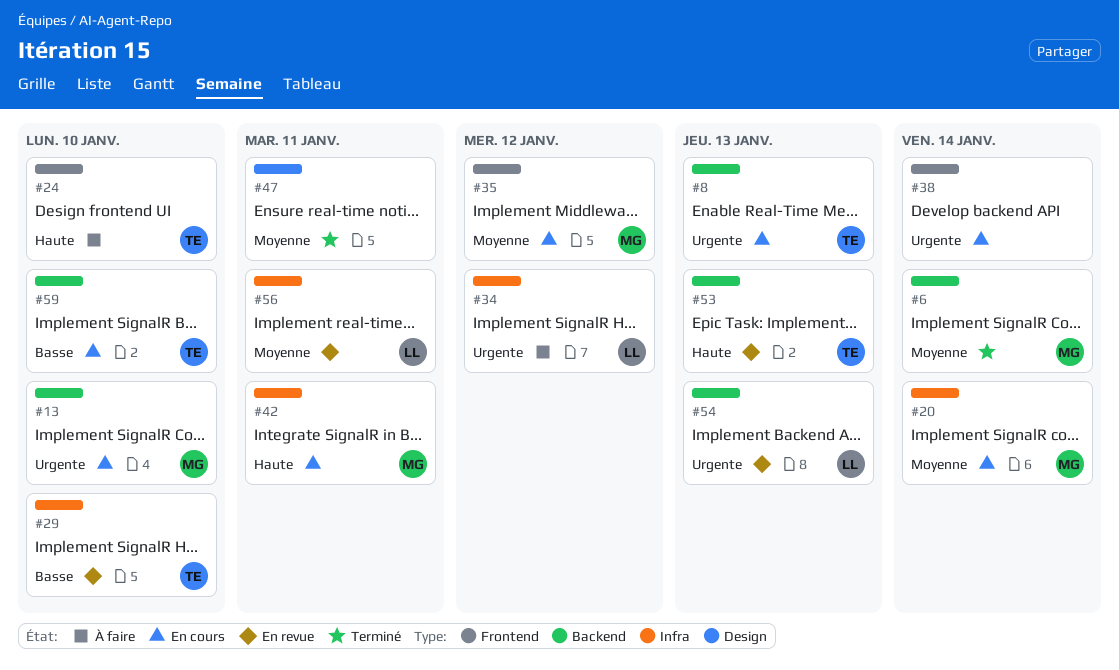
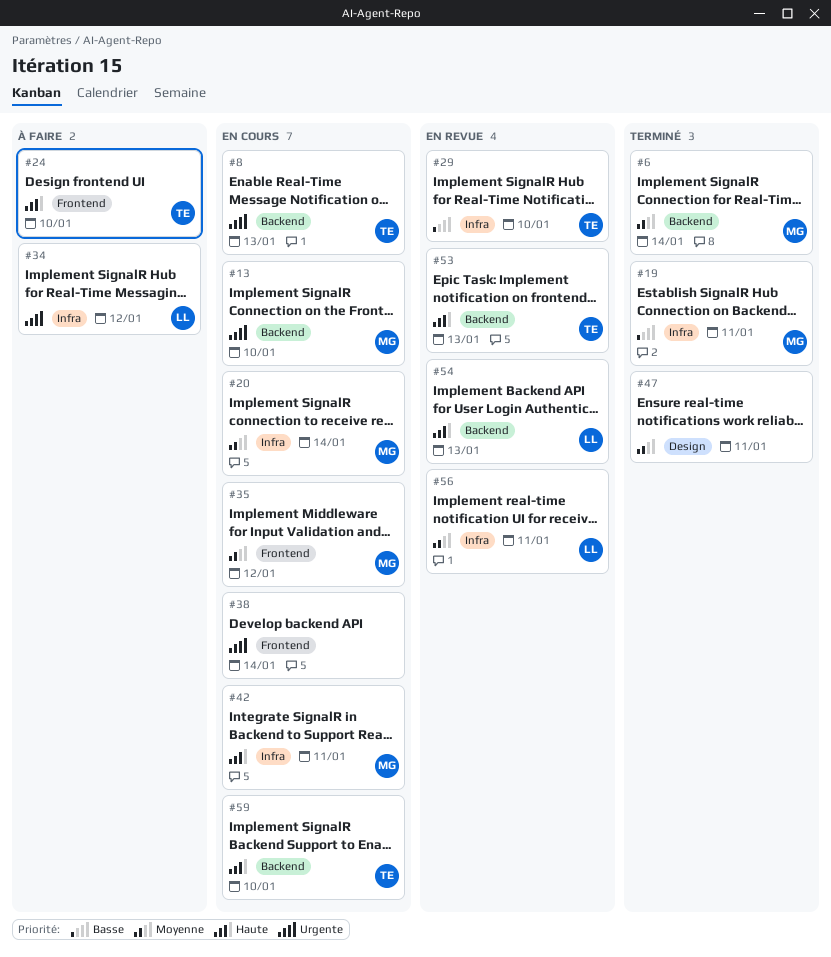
#19: none -> present
#54, priority: Urgente -> Haute
#59, priority: Basse -> Haute

